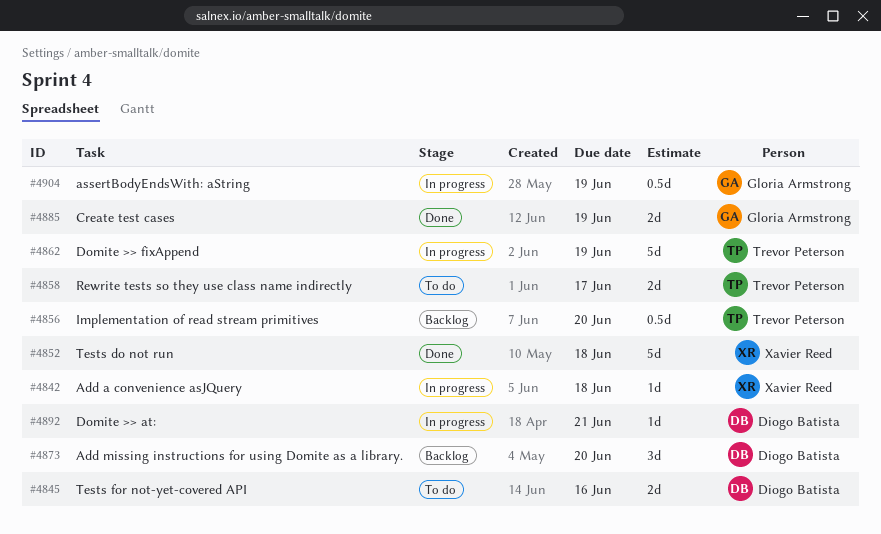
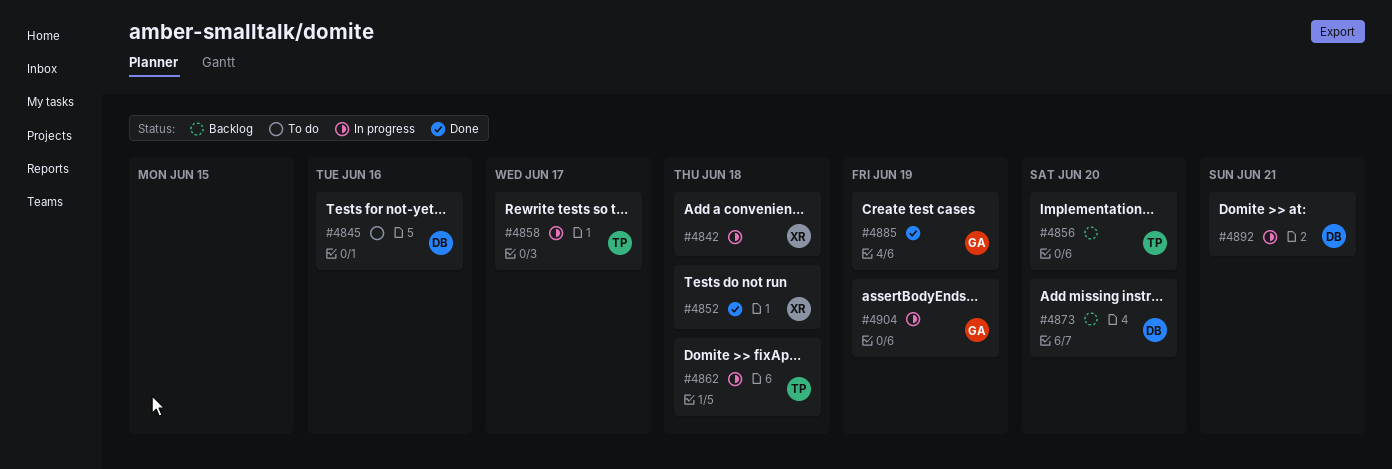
#4858, status: To do -> In progress
#4862, due: Jun 19 -> Jun 18

